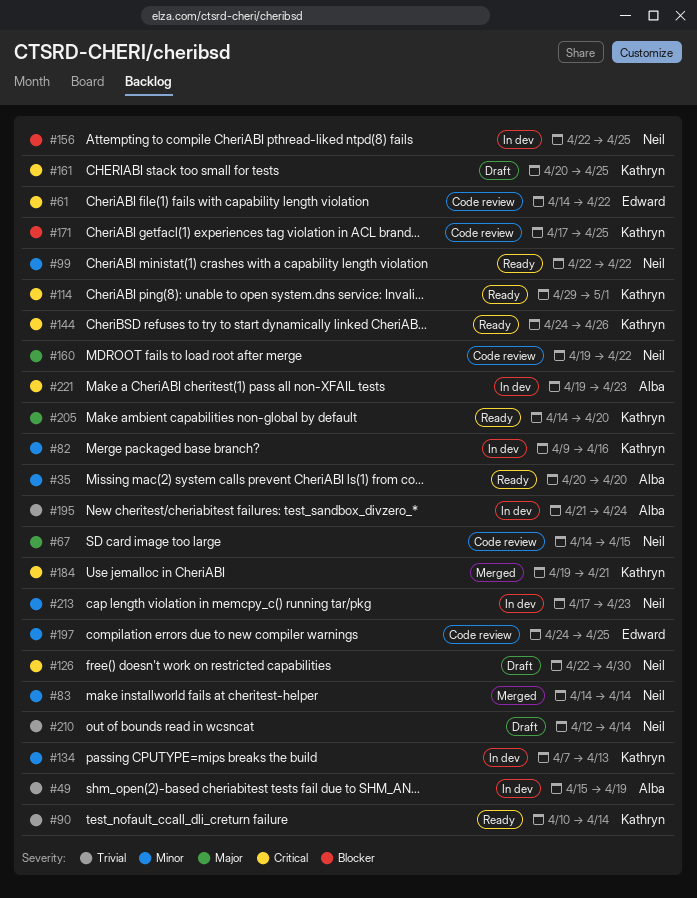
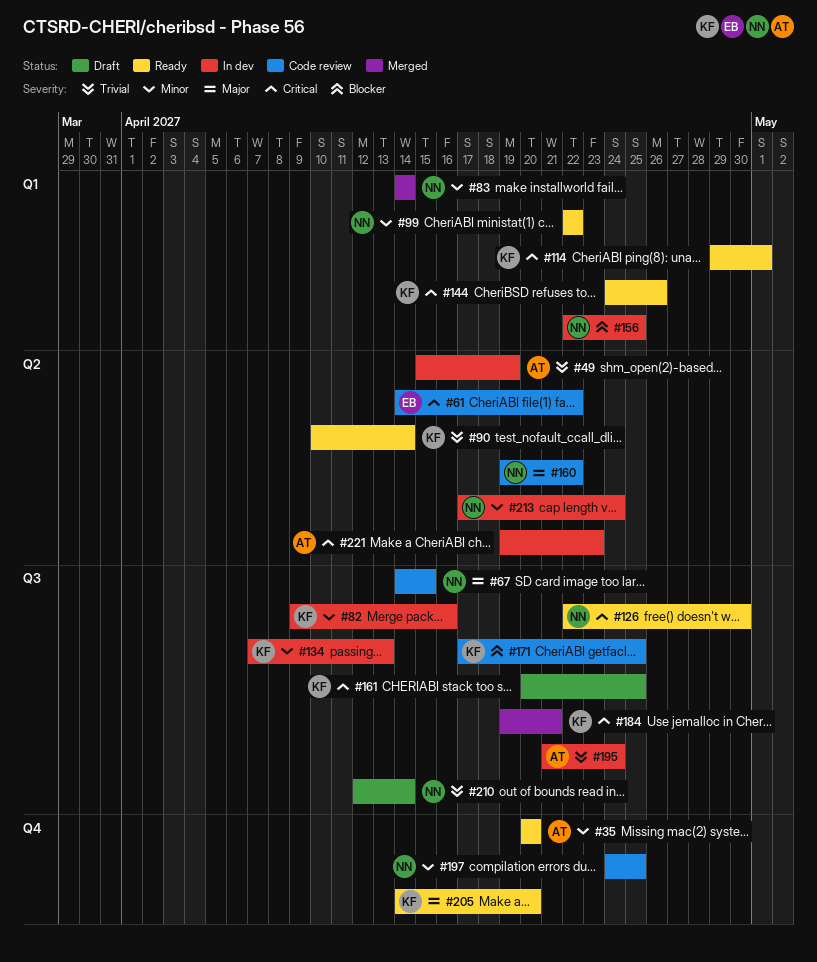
#126, status: Draft -> Ready
#197, owner: Edward -> Neil
#213, due: Apr 23 -> Apr 24

